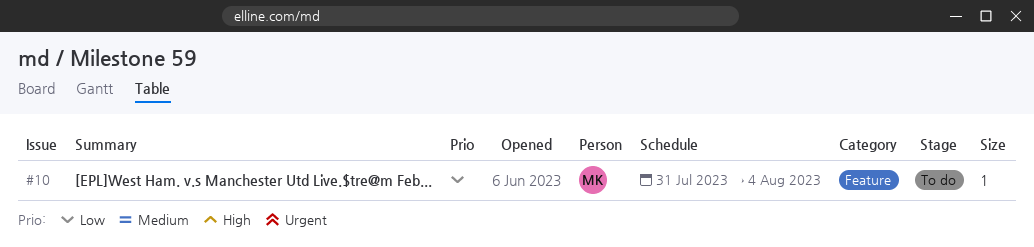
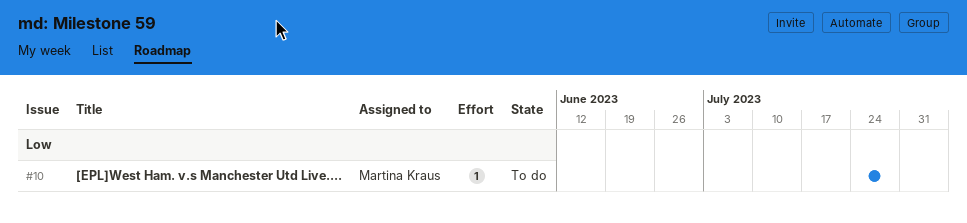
#10, start: Jul 31 -> Jul 24
#10, due: Aug 4 -> Jul 28

